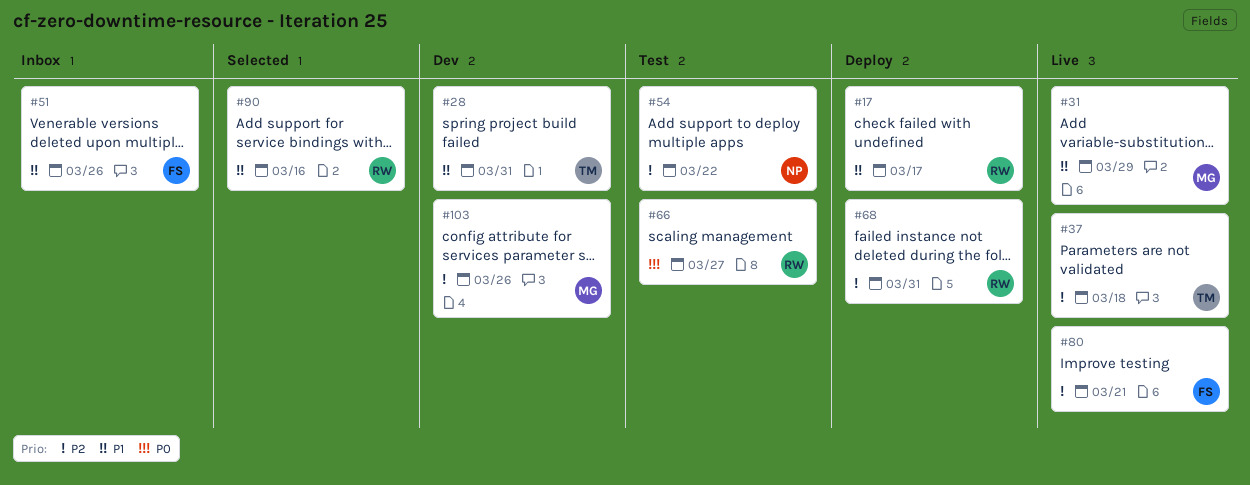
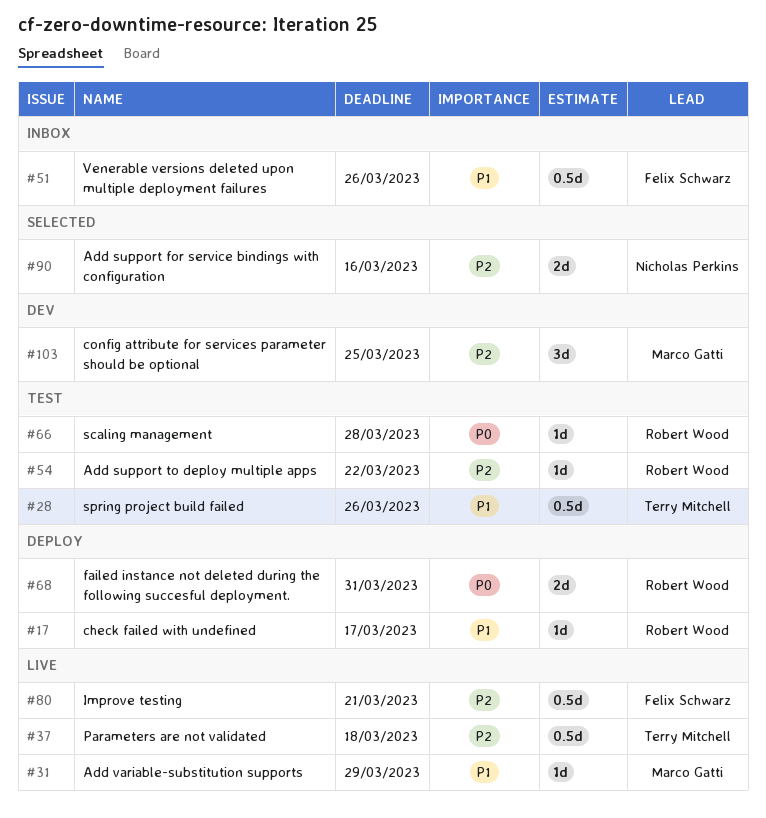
#28, status: Dev -> Test
#28, due: Mar 31 -> Mar 26
#54, owner: Nicholas Perkins -> Robert Wood
#66, due: Mar 27 -> Mar 28
#68, priority: P2 -> P0
#90, owner: Robert Wood -> Nicholas Perkins
#90, priority: P1 -> P2
#103, due: Mar 26 -> Mar 25

